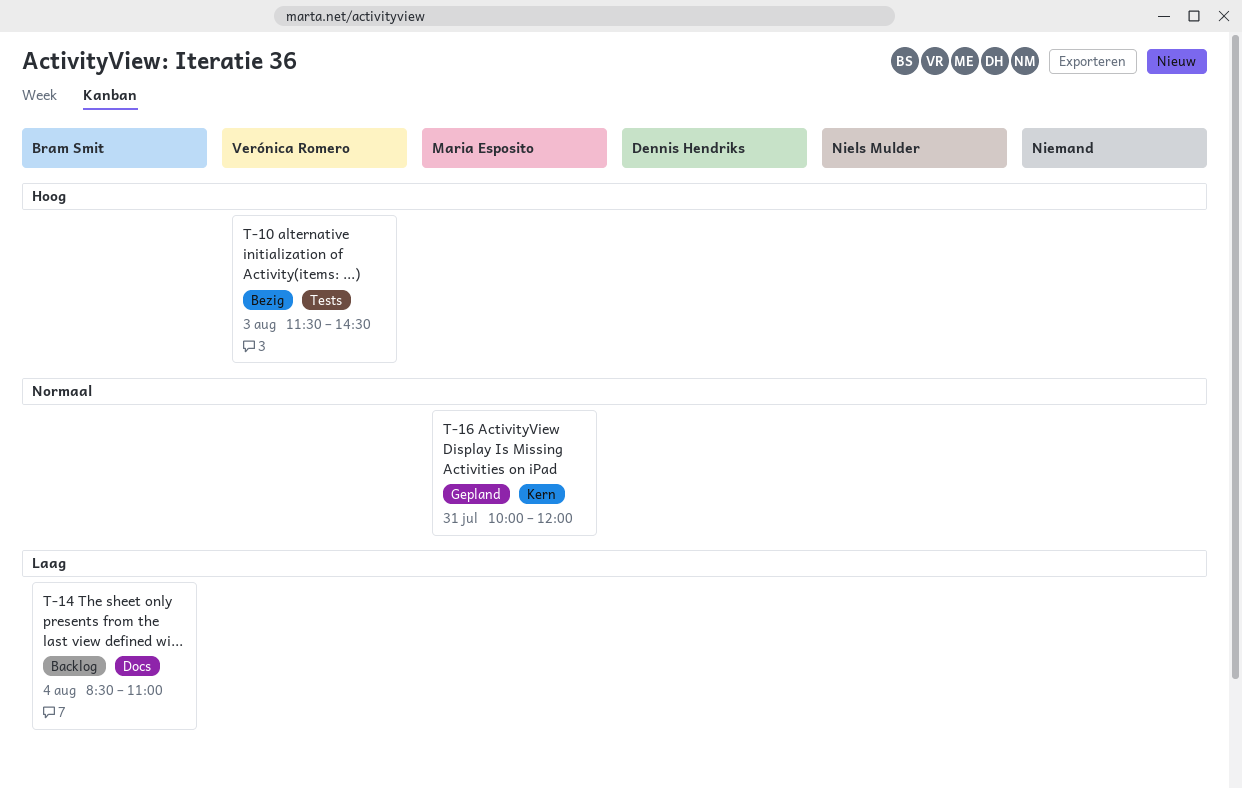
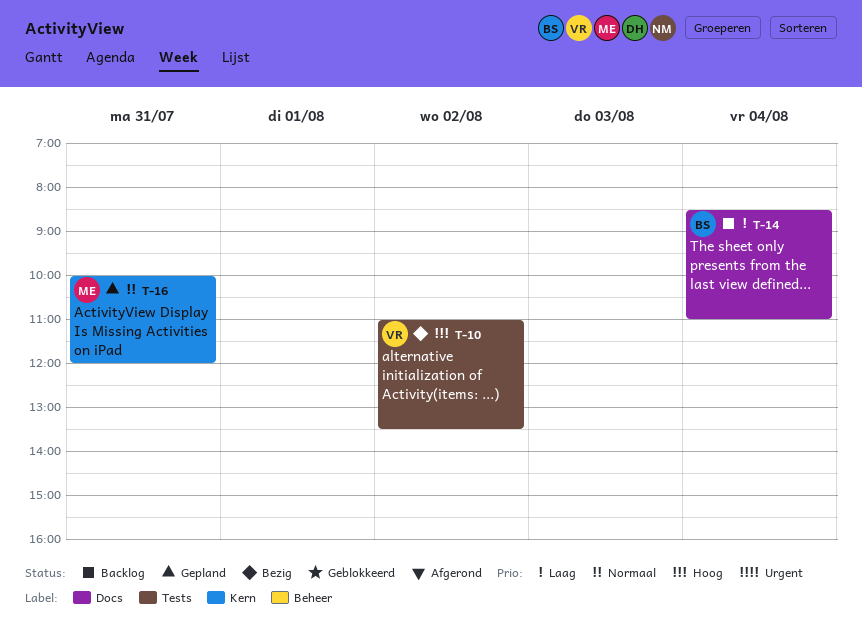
T-10, day: Aug 3 -> Aug 2
T-10, begins: 11:30 -> 11:00
T-10, ends: 14:30 -> 13:30

